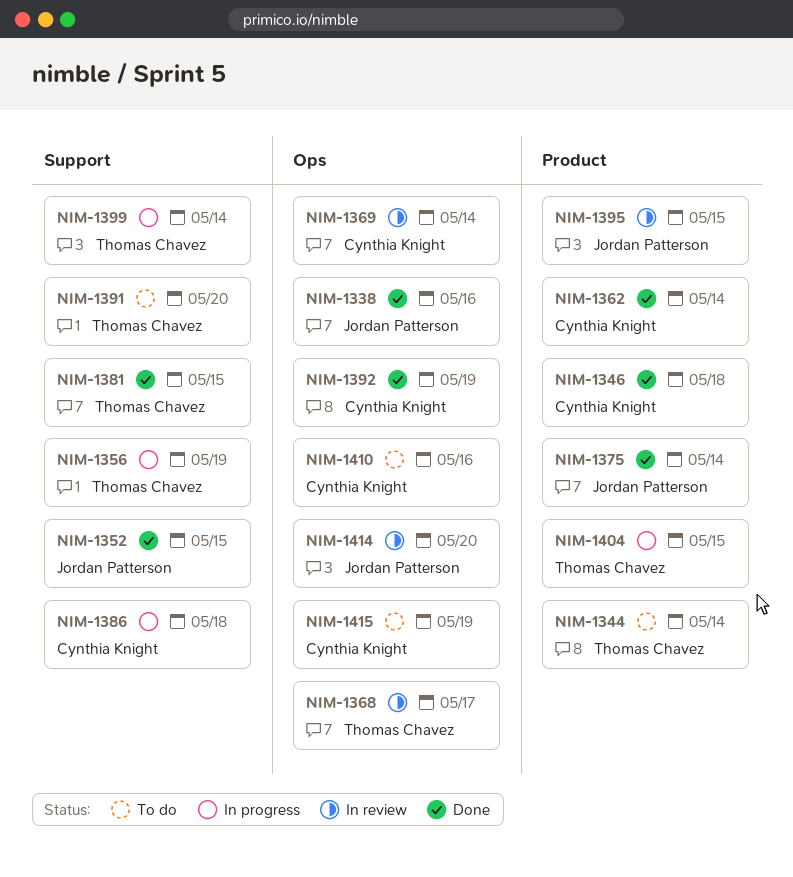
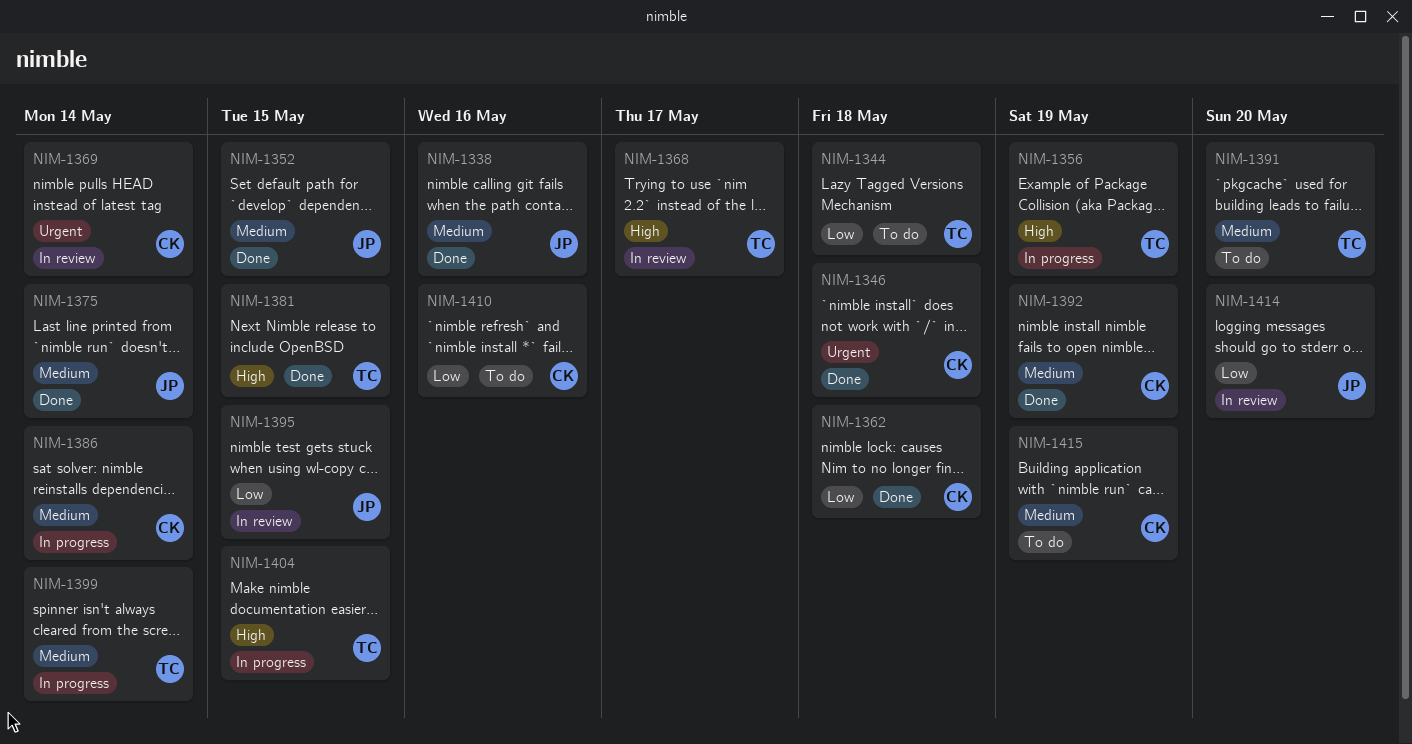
NIM-1344, due: May 14 -> May 18
NIM-1362, due: May 14 -> May 18
NIM-1386, due: May 18 -> May 14

